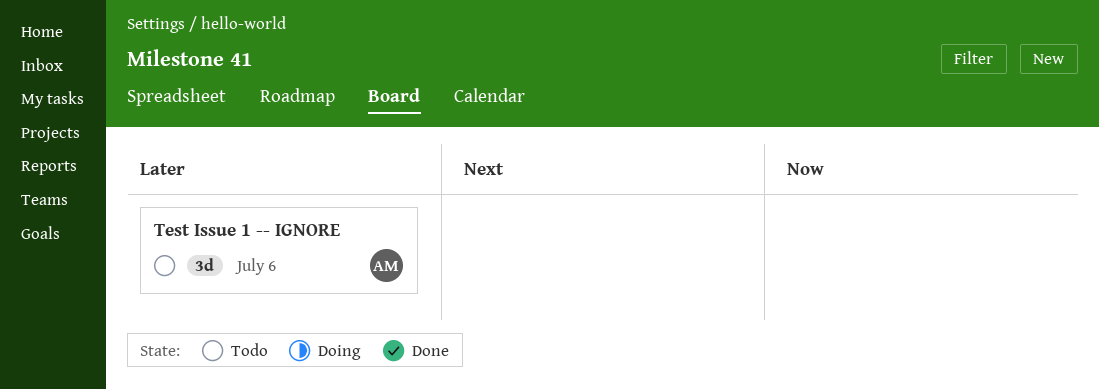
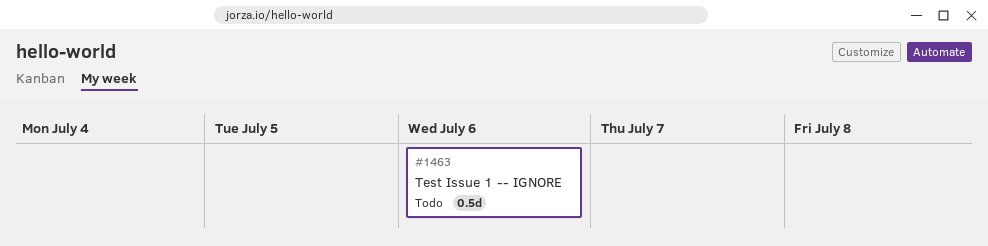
Test Issue 1 -- IGNORE, estimate: 3d -> 0.5d

